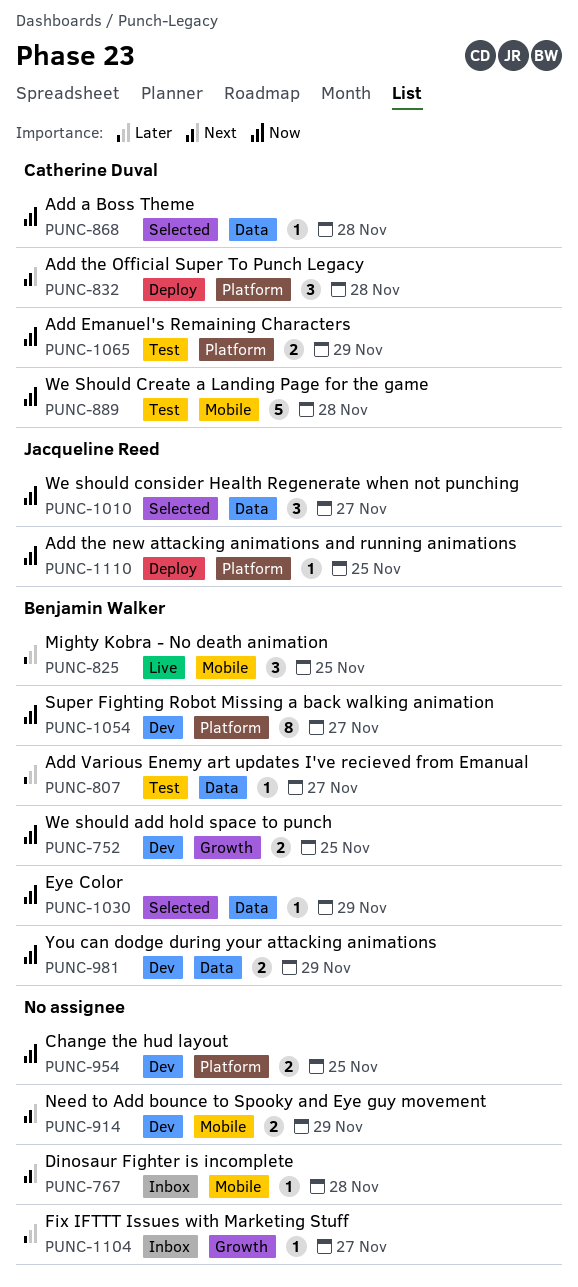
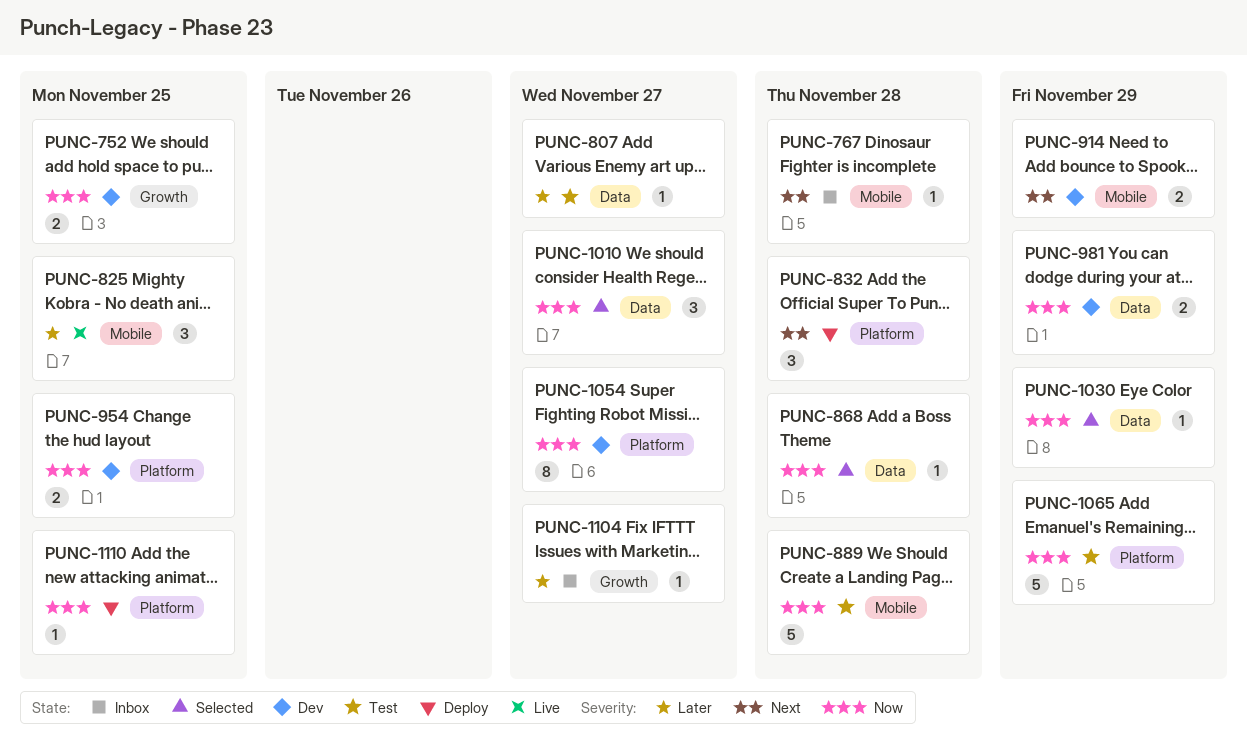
PUNC-1065, estimate: 2 -> 5

